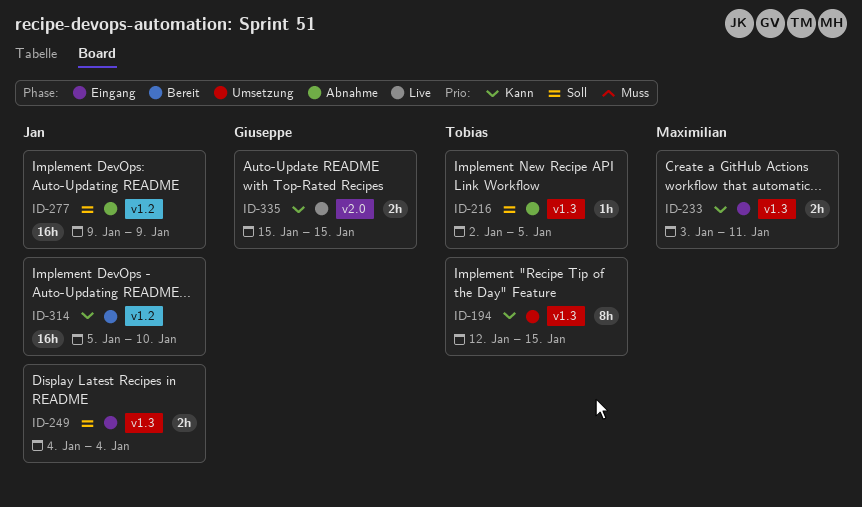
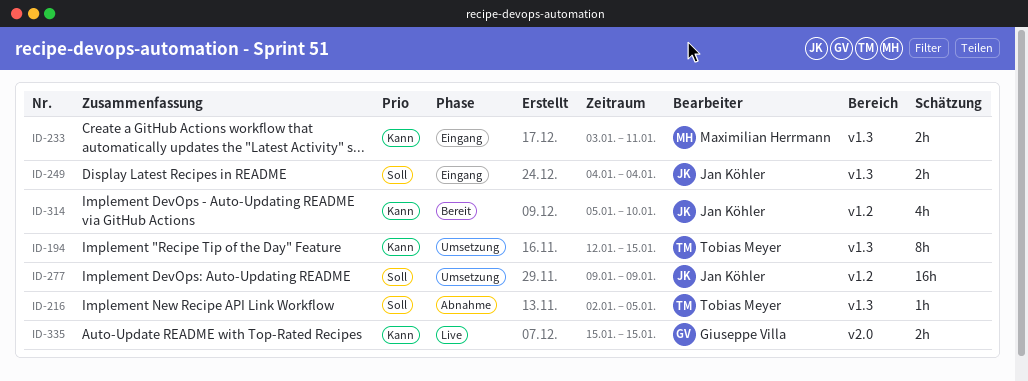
ID-277, status: Abnahme -> Umsetzung
ID-314, estimate: 16h -> 4h

